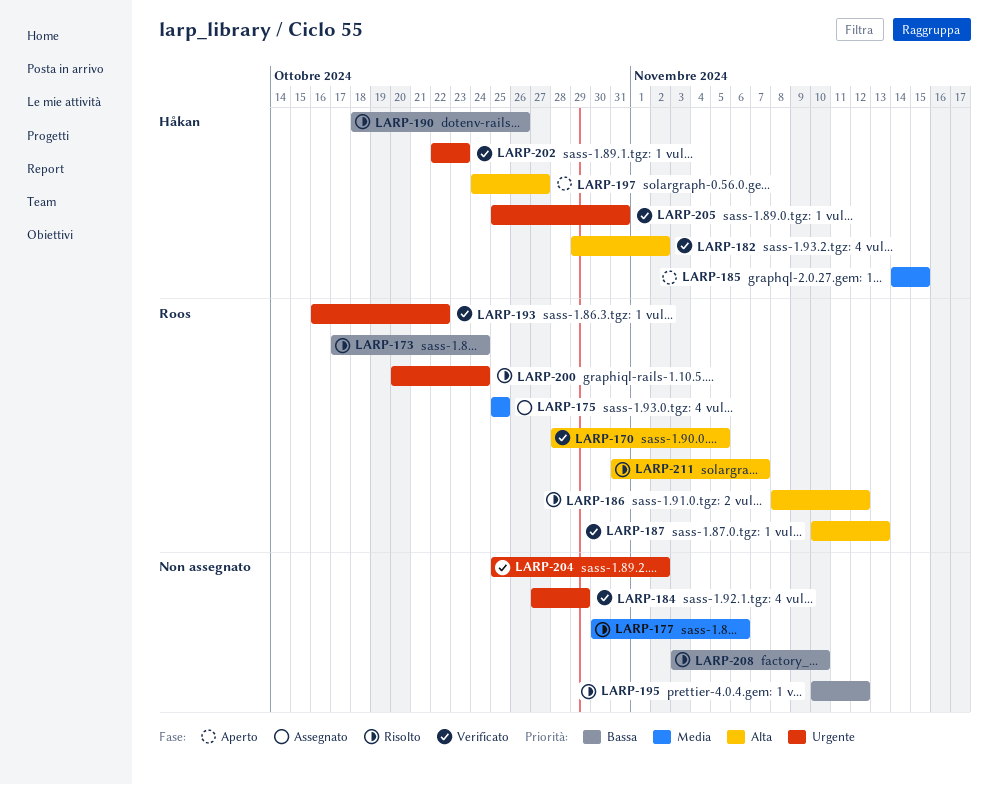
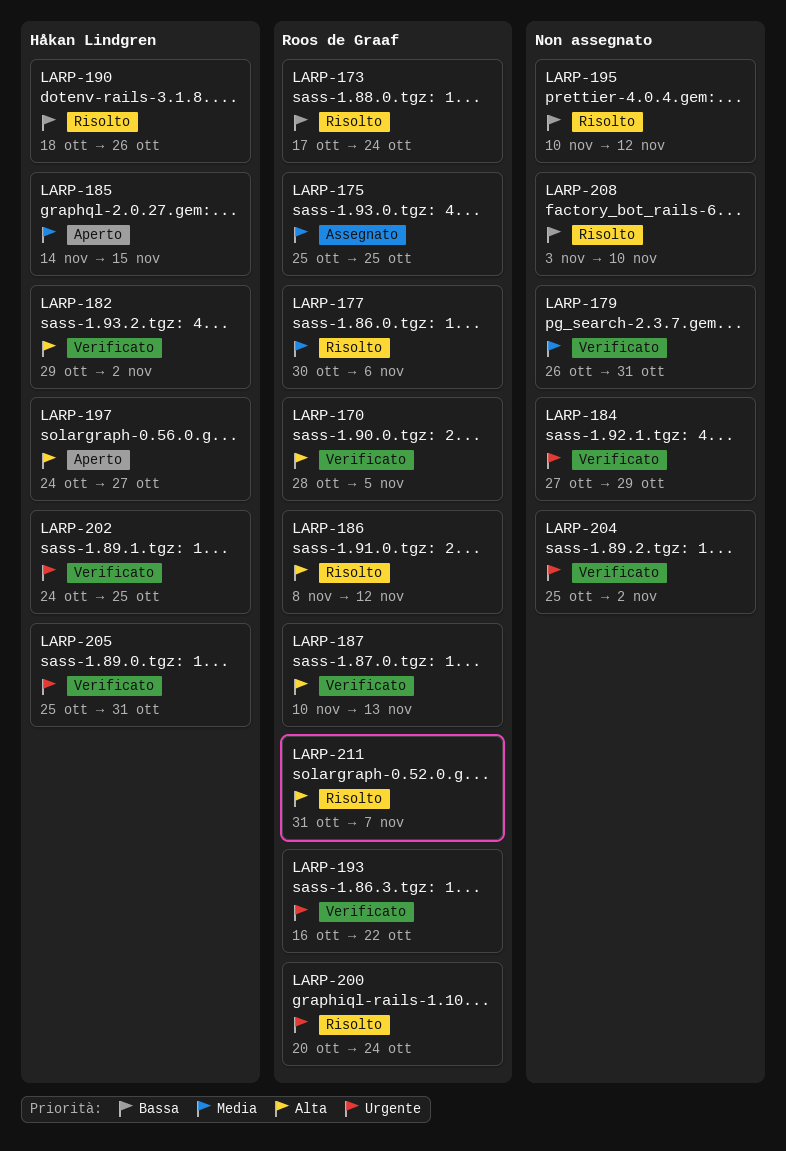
LARP-177, owner: none -> Roos de Graaf
LARP-179: none -> present
LARP-202, start: Oct 22 -> Oct 24
LARP-202, due: Oct 23 -> Oct 25

